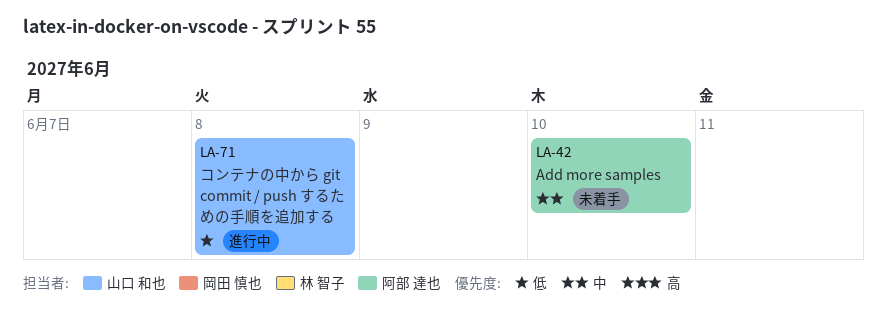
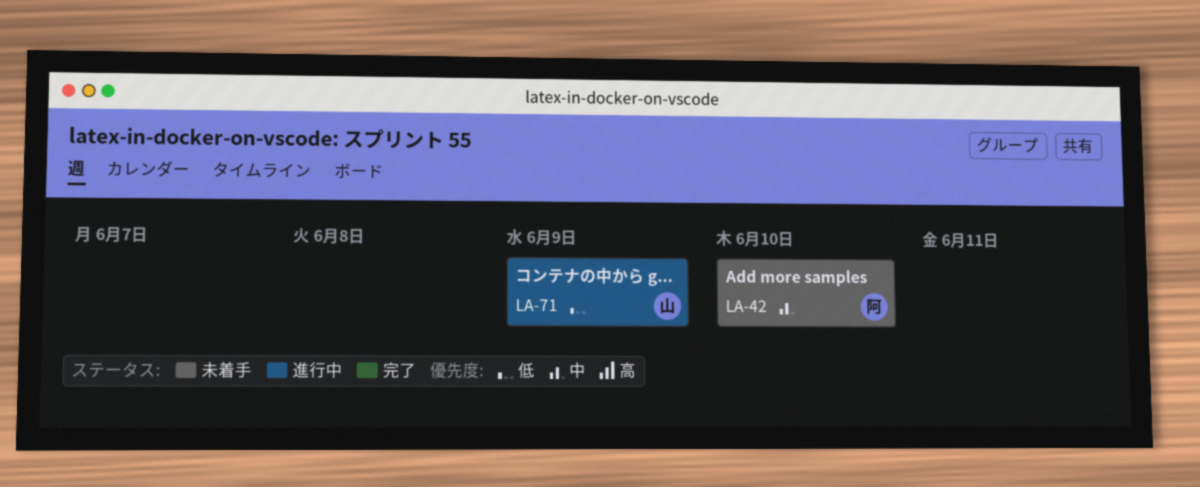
LA-71, due: Jun 8 -> Jun 9

